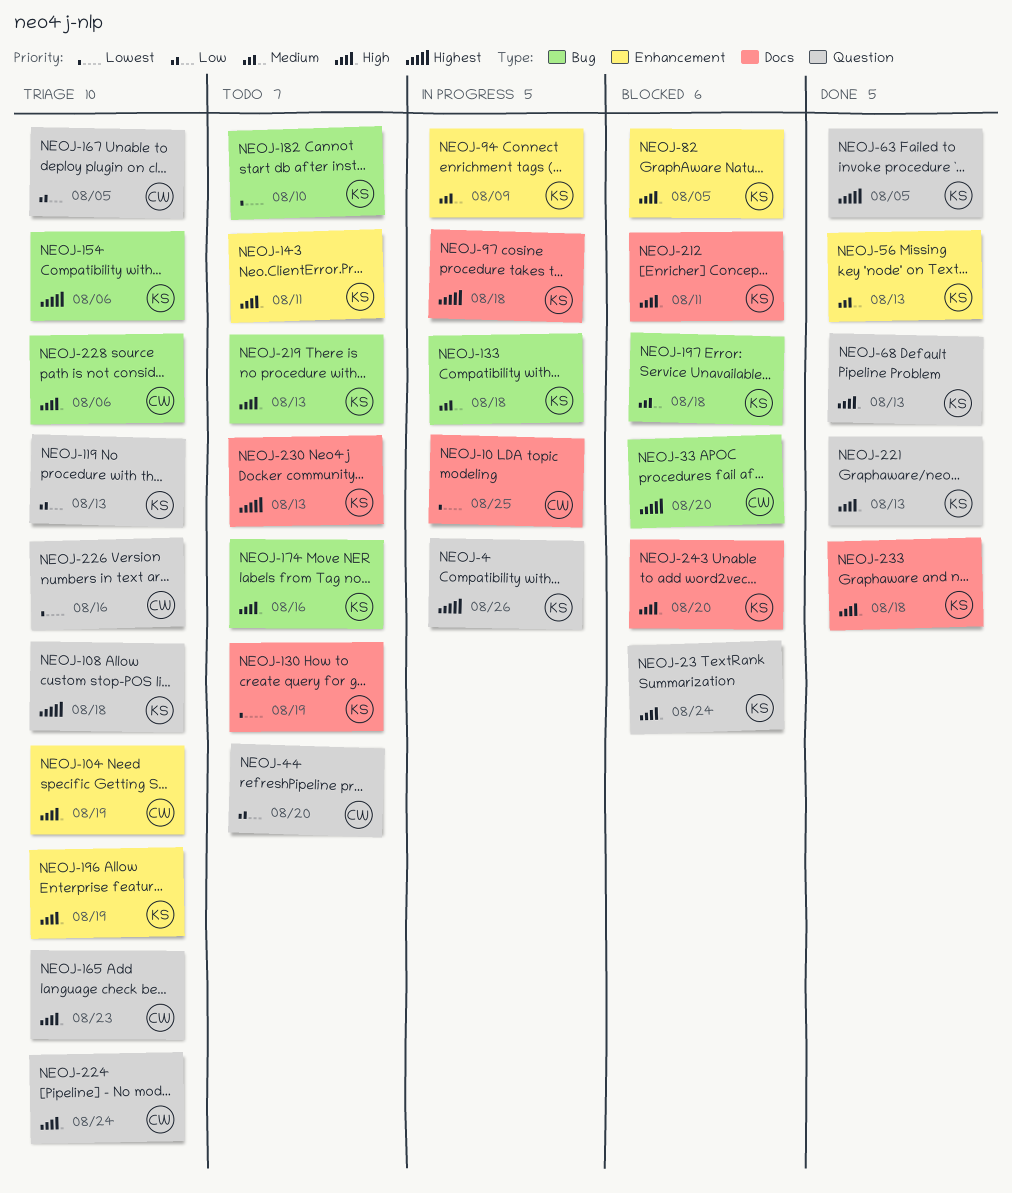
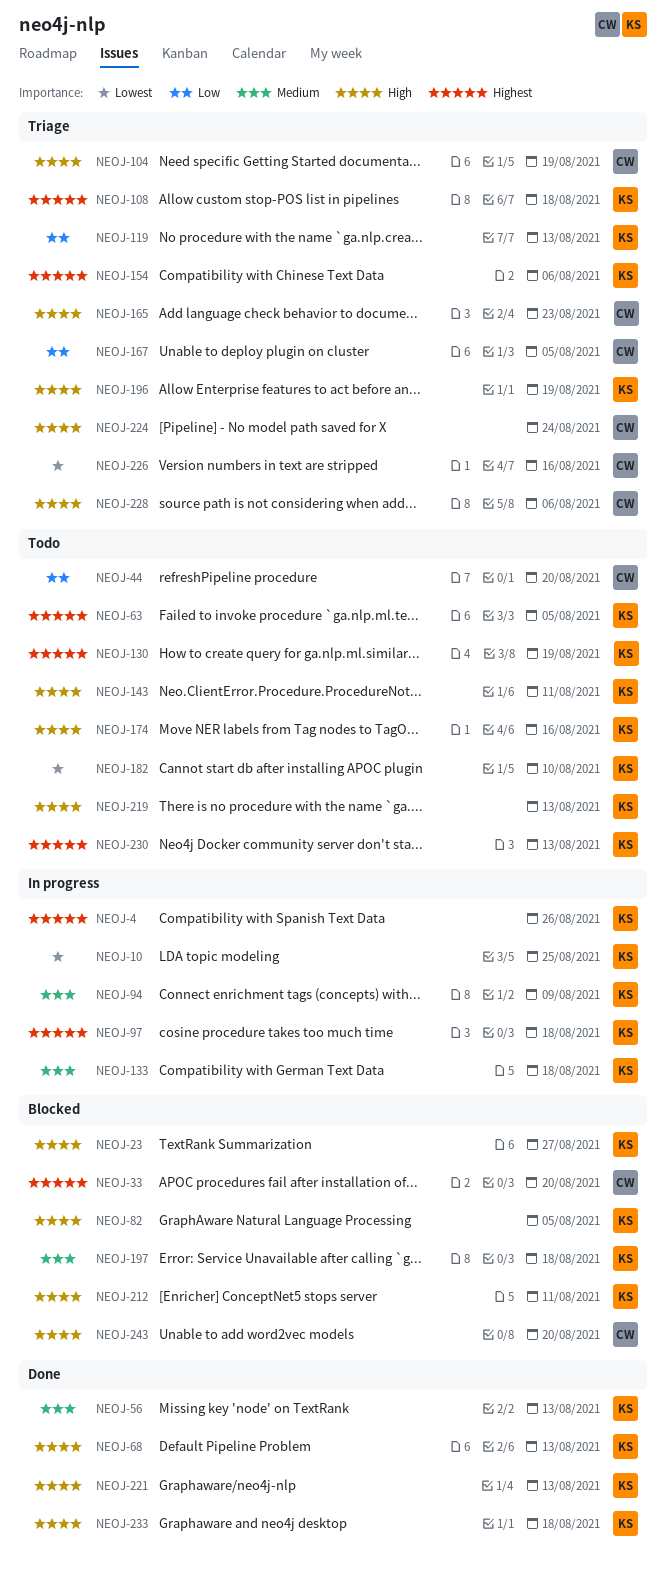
NEOJ-10, owner: CW -> KS
NEOJ-23, due: Aug 24 -> Aug 27
NEOJ-63, status: Done -> Todo
NEOJ-130, priority: Lowest -> Highest
NEOJ-243, owner: KS -> CW

